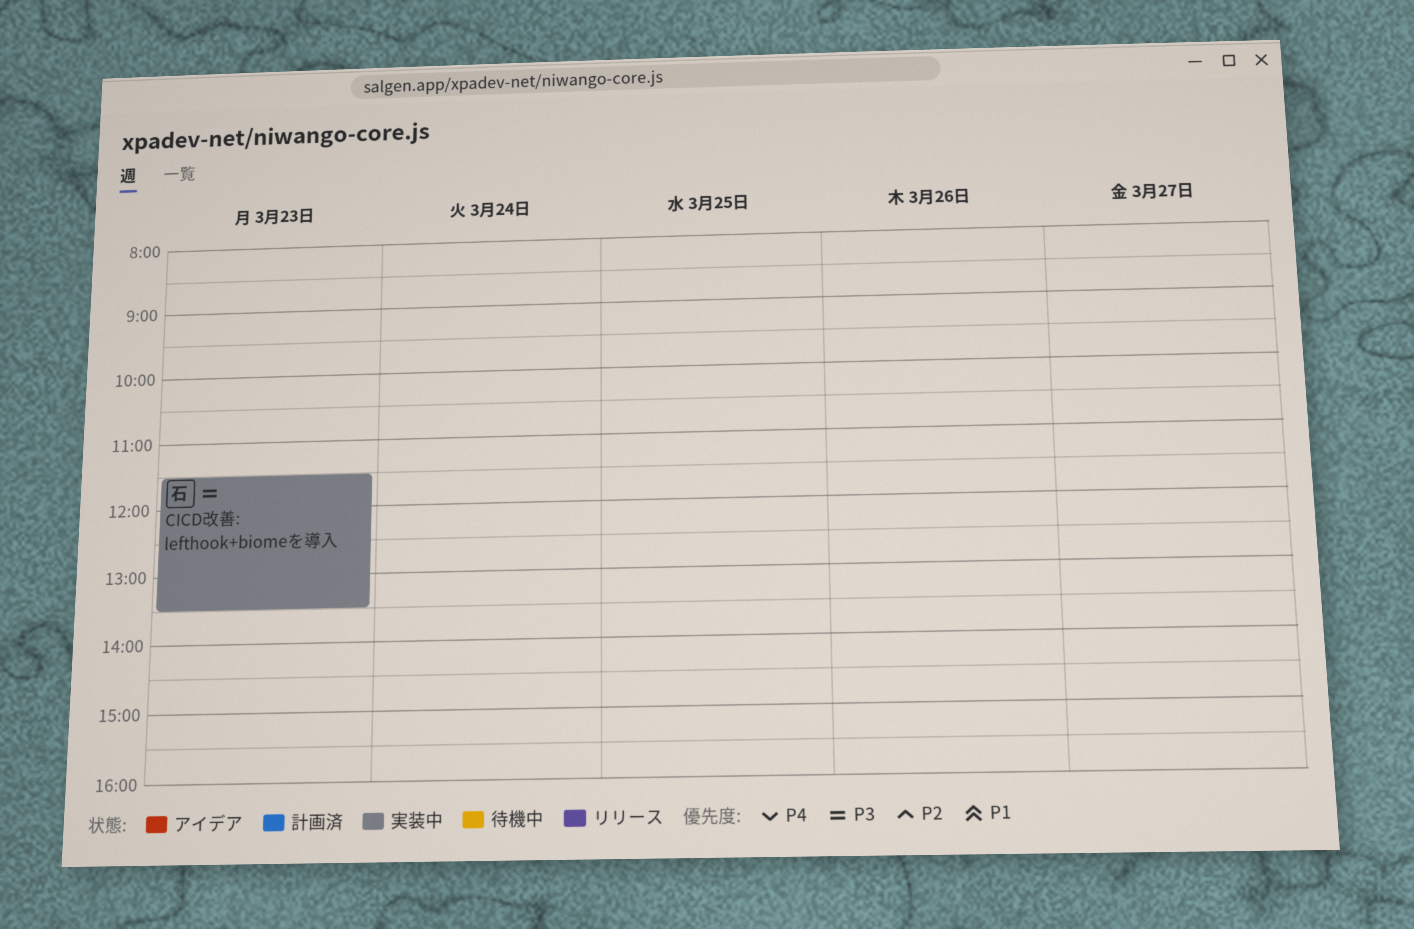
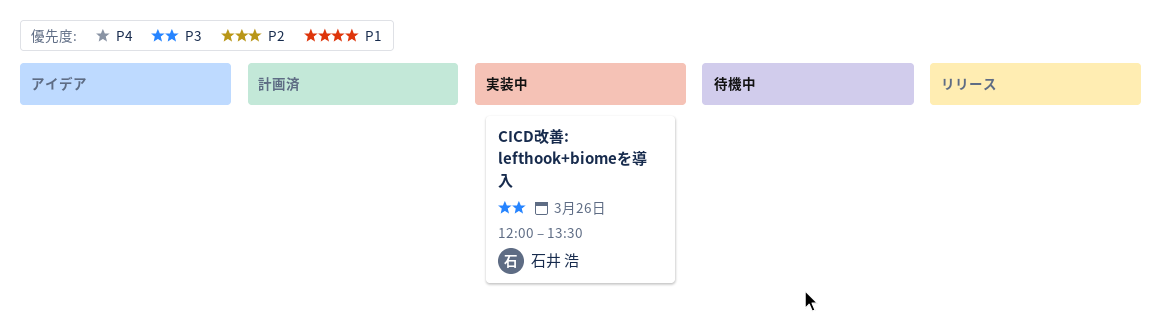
CICD改善: lefthook+biomeを導入, day: Mar 23 -> Mar 26
CICD改善: lefthook+biomeを導入, begins: 11:30 -> 12:00

